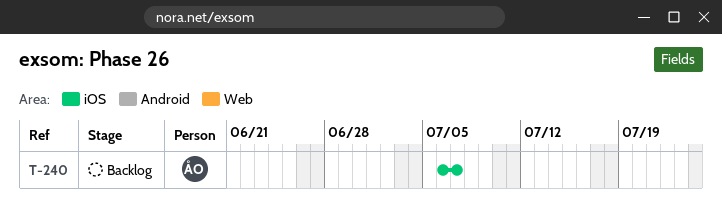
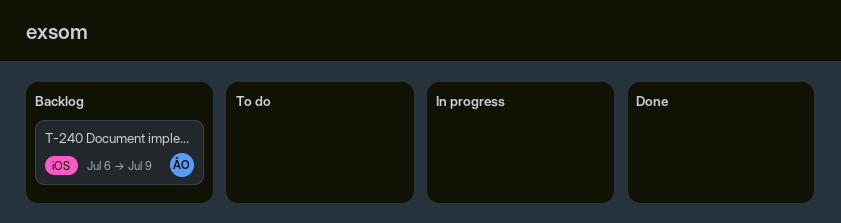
T-240, due: Jul 7 -> Jul 9

